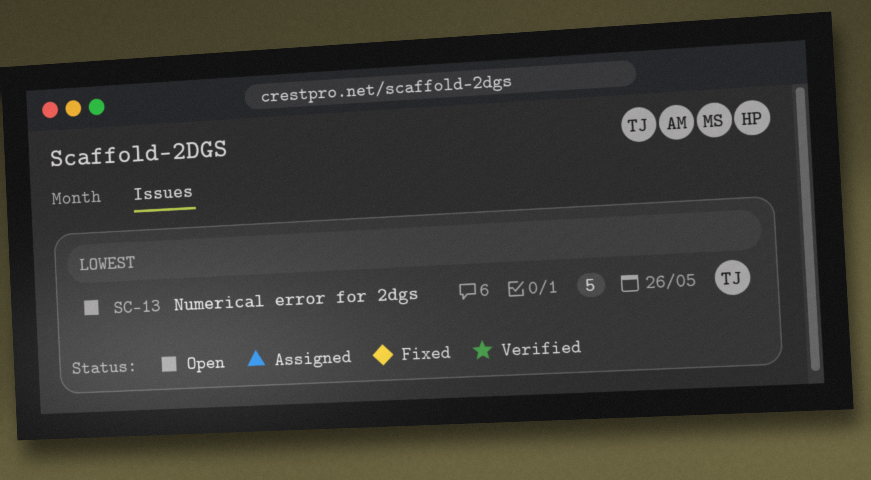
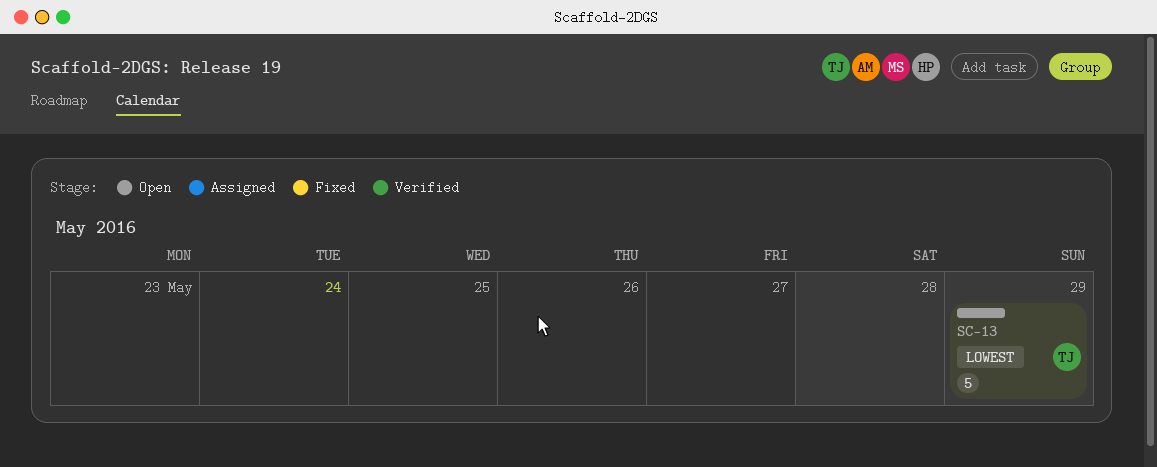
SC-13, due: May 26 -> May 29

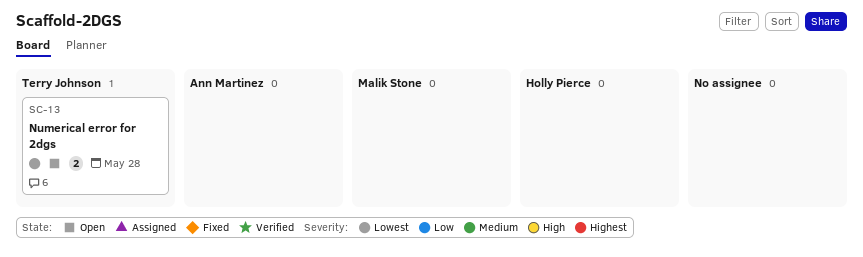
SC-13, estimate: 5 -> 2
SC-13, due: May 29 -> May 28

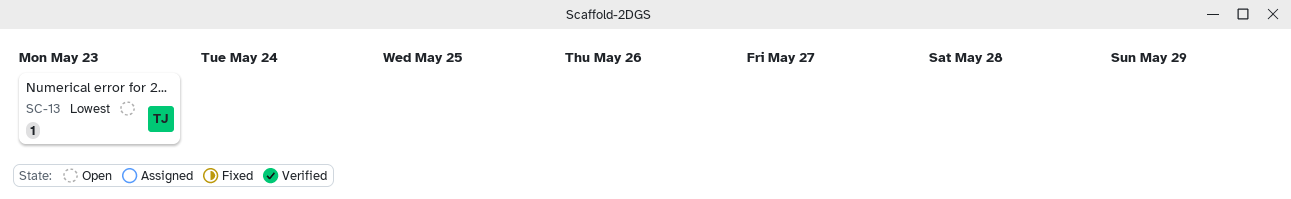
SC-13, estimate: 2 -> 1
SC-13, due: May 28 -> May 23

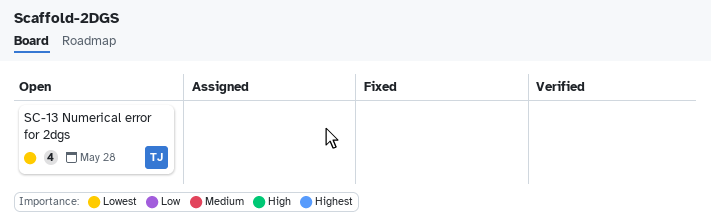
SC-13, estimate: 1 -> 4
SC-13, due: May 23 -> May 28

